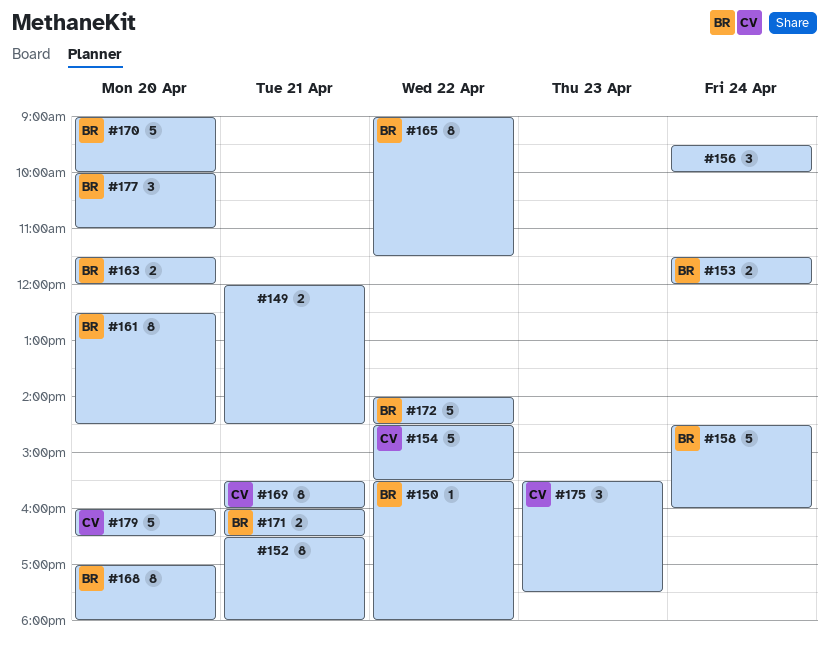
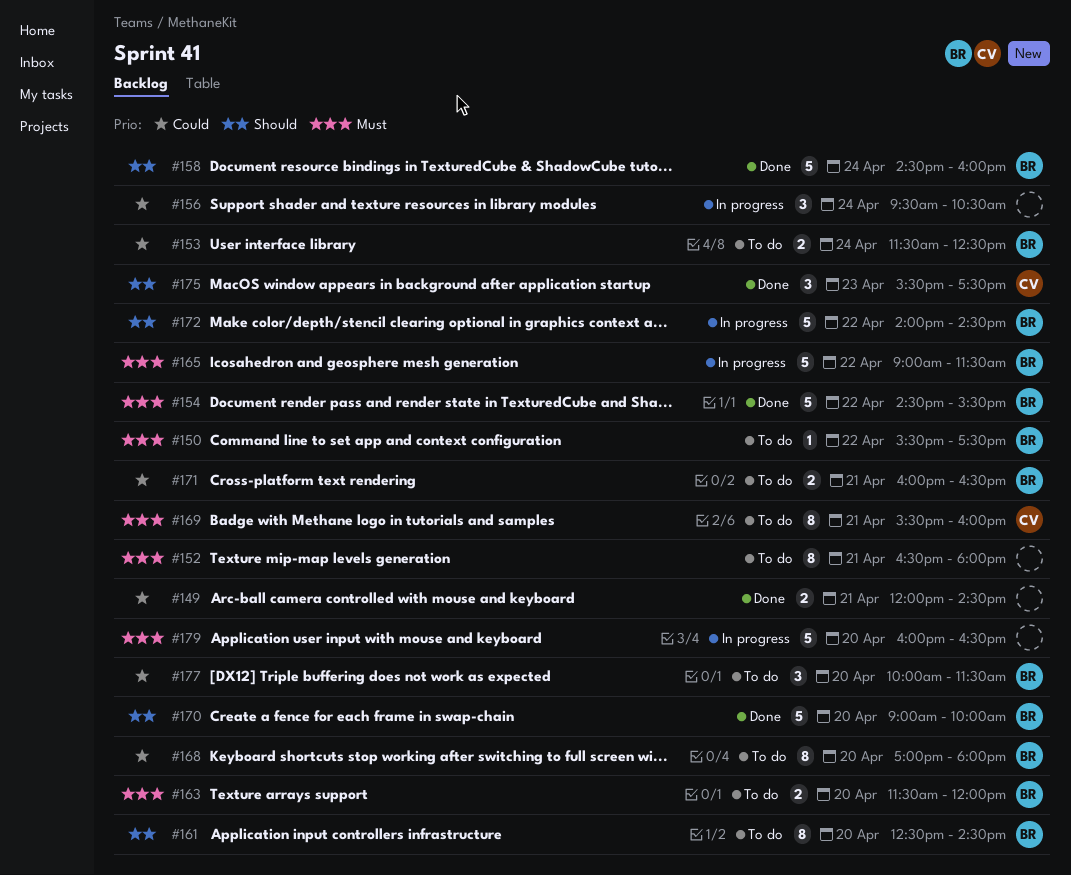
#150, ends: 18:00 -> 17:30
#153, ends: 12:00 -> 12:30
#154, owner: CV -> BR
#156, ends: 10:00 -> 10:30
#165, estimate: 8 -> 5
#177, ends: 11:00 -> 11:30
#179, owner: CV -> none

